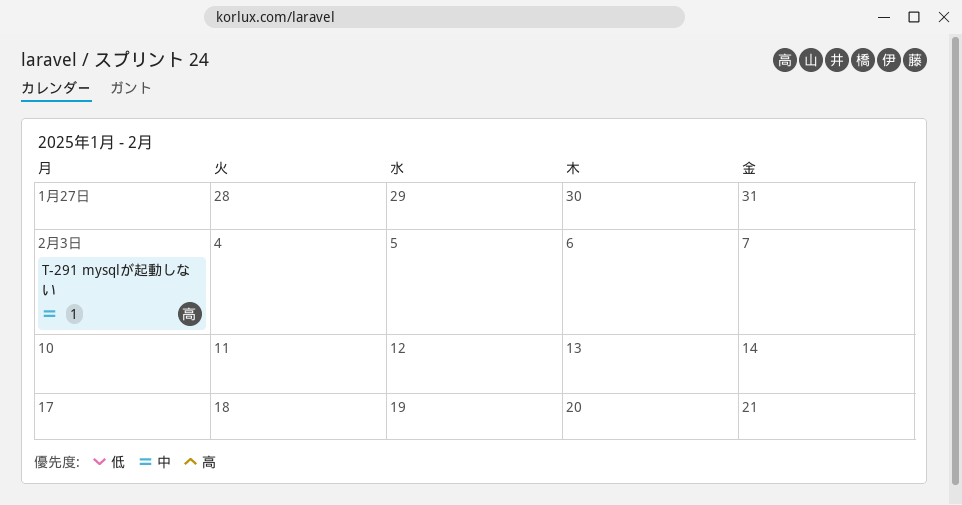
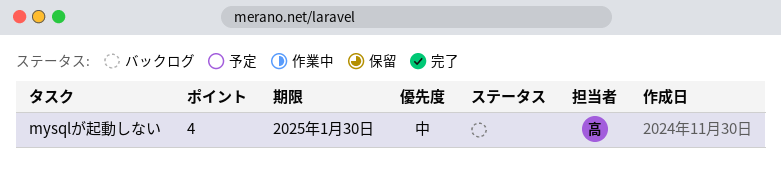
mysqlが起動しない, estimate: 1 -> 4
mysqlが起動しない, due: Feb 3 -> Jan 30

